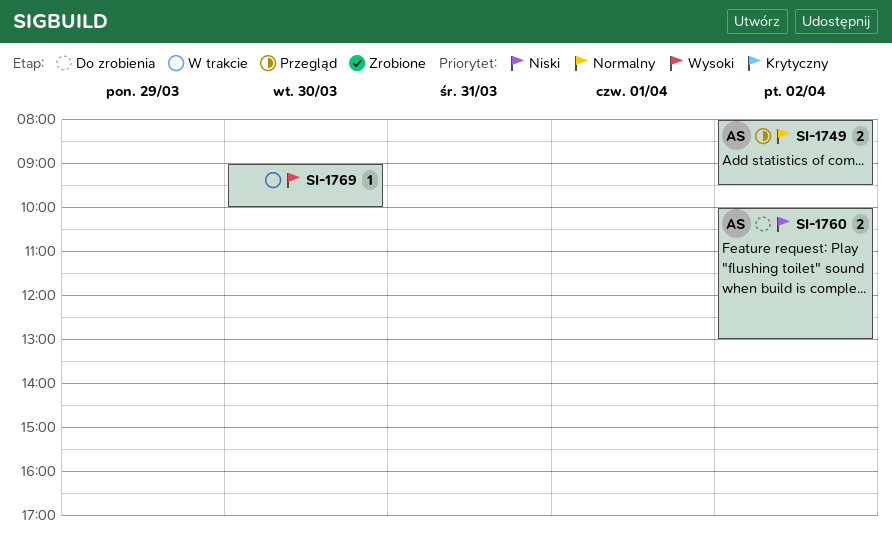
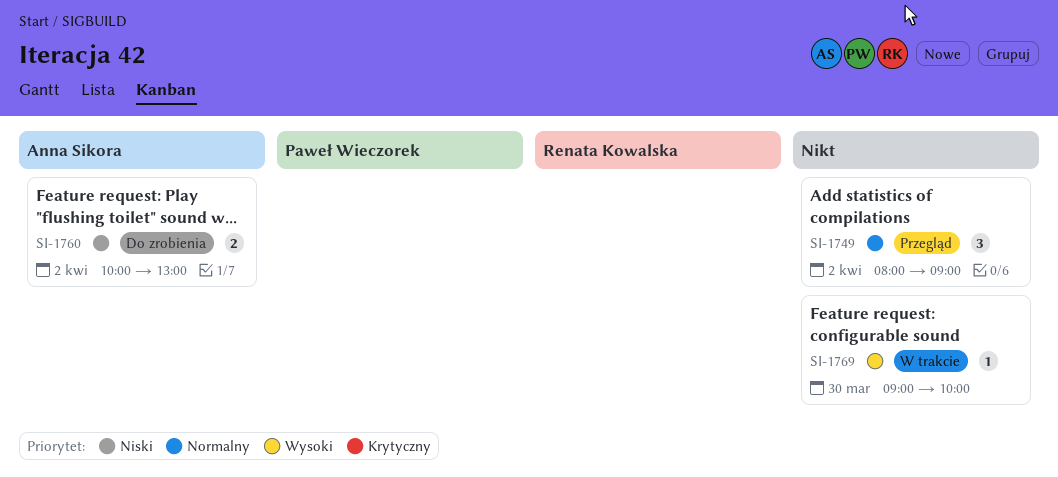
SI-1749, owner: Anna Sikora -> none
SI-1749, estimate: 2 -> 3
SI-1749, ends: 09:30 -> 09:00

